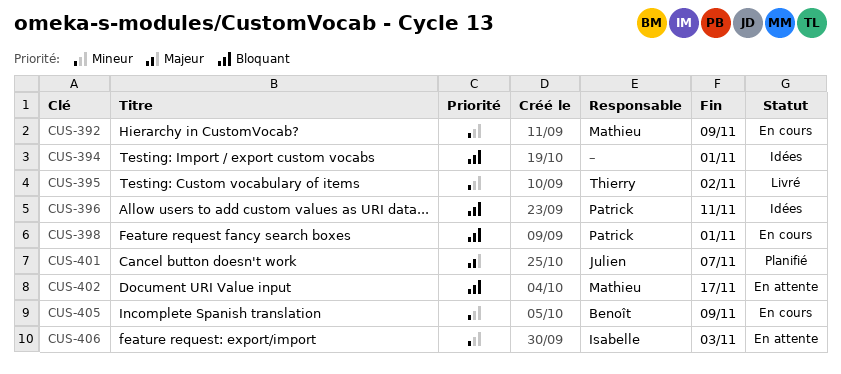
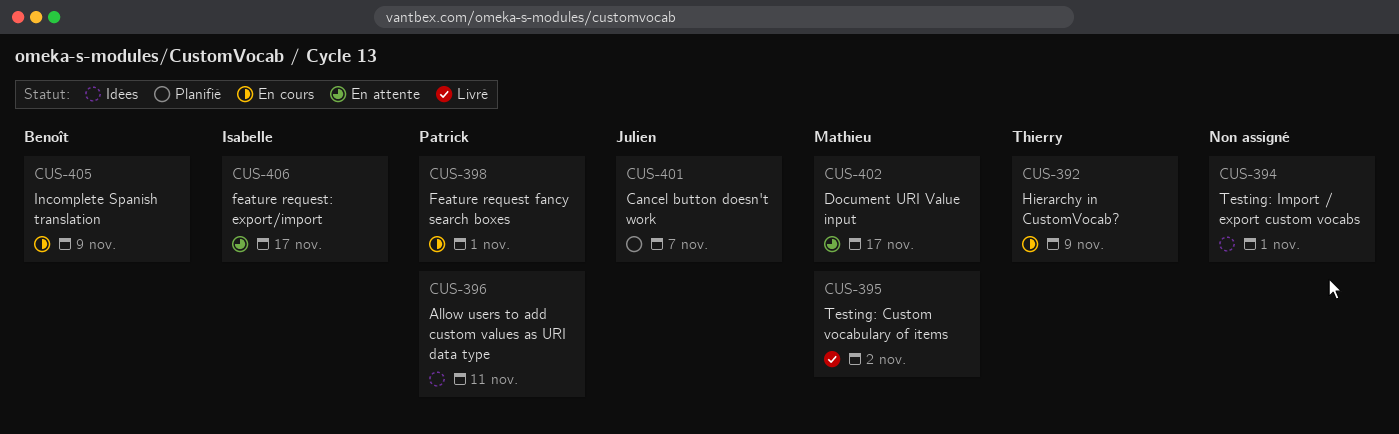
CUS-392, owner: Mathieu -> Thierry
CUS-395, owner: Thierry -> Mathieu
CUS-406, due: Nov 3 -> Nov 17

